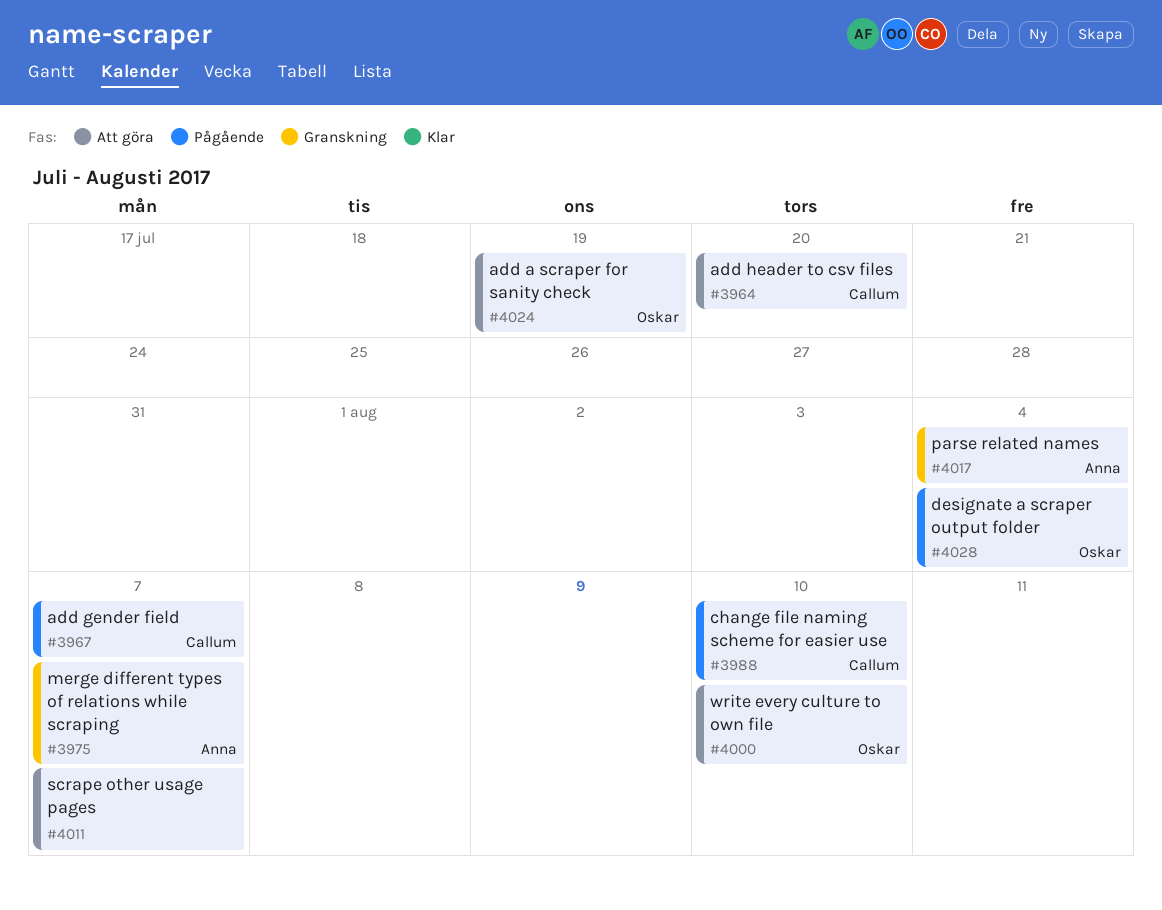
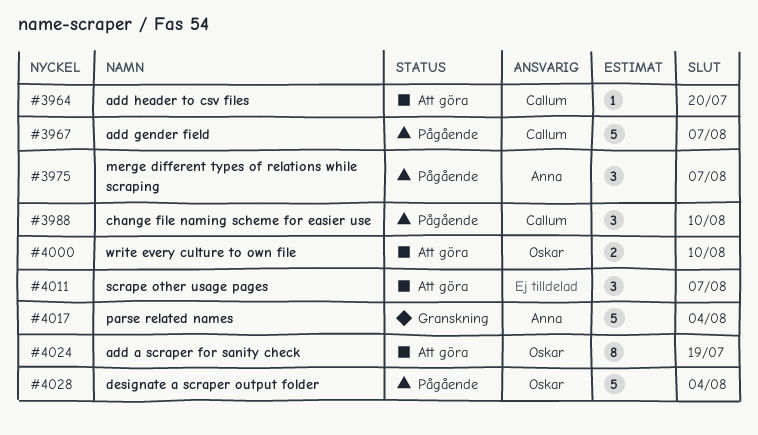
#3975, status: Granskning -> Pågående

